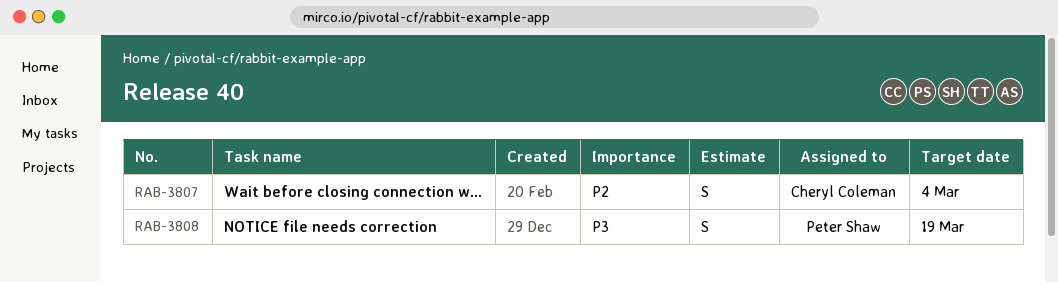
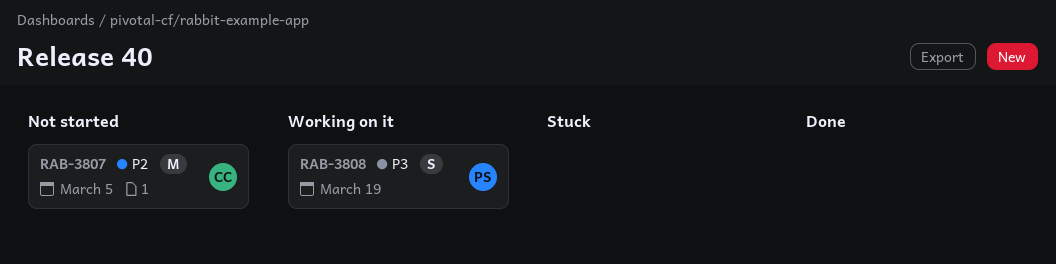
RAB-3807, estimate: S -> M
RAB-3807, due: Mar 4 -> Mar 5

